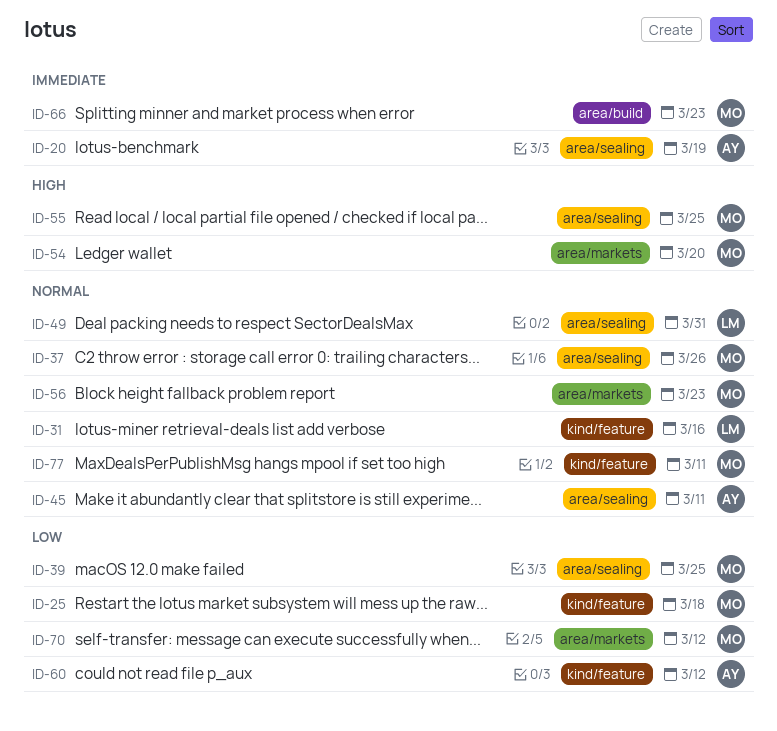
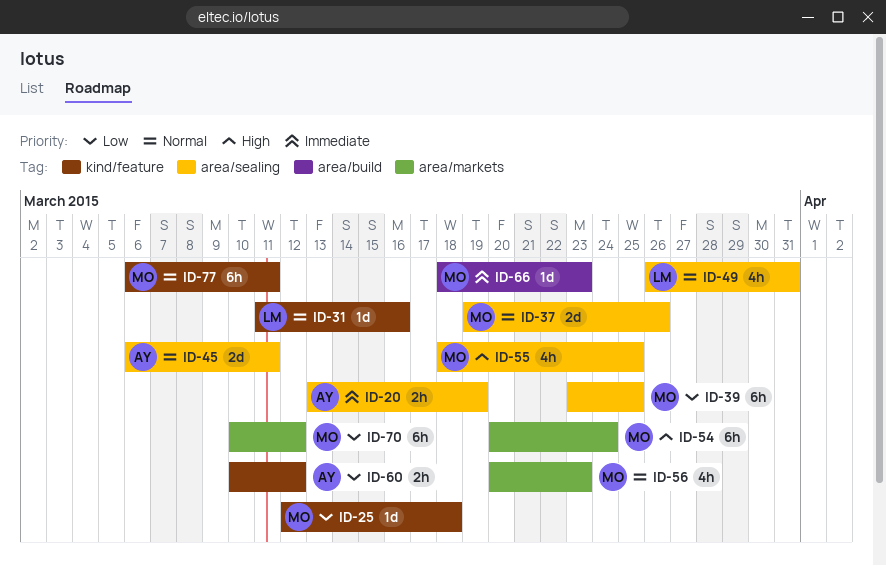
ID-54, due: Mar 20 -> Mar 24

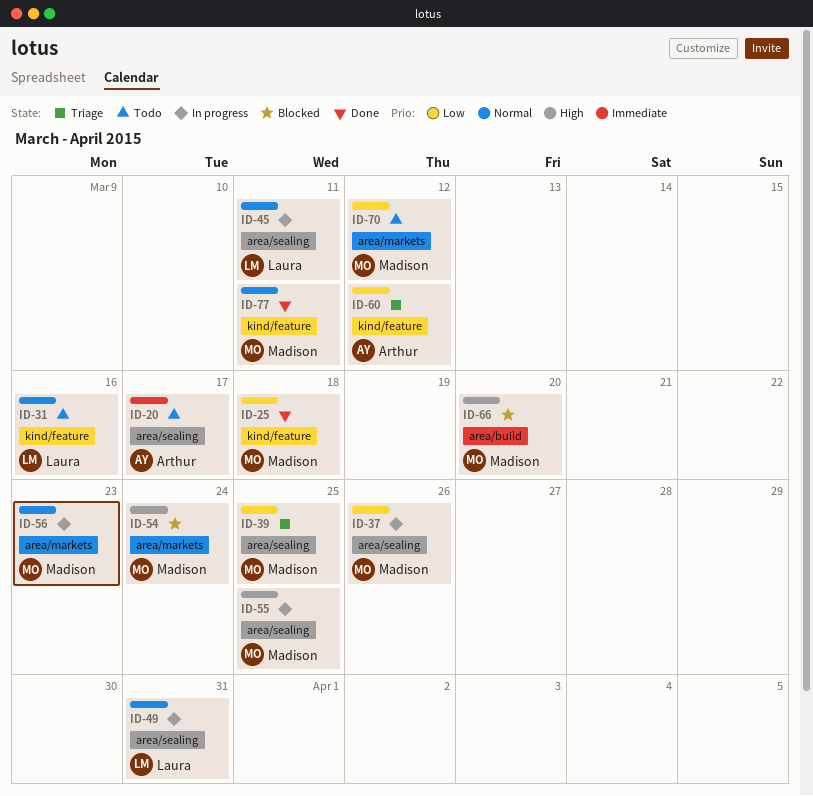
ID-20, due: Mar 19 -> Mar 17
ID-37, priority: Normal -> Low
ID-45, owner: Arthur -> Laura
ID-66, priority: Immediate -> High
ID-66, due: Mar 23 -> Mar 20

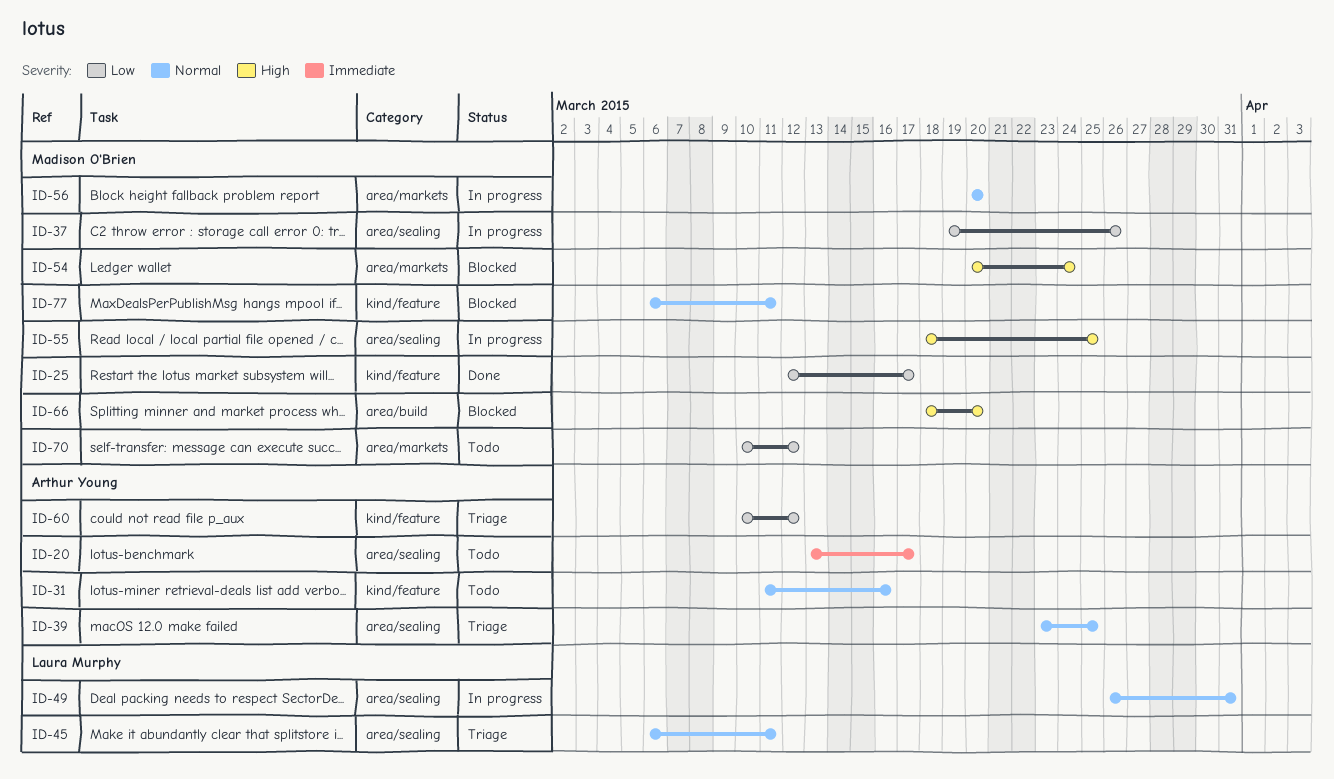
ID-25, due: Mar 18 -> Mar 17
ID-31, owner: Laura Murphy -> Arthur Young
ID-39, owner: Madison O'Brien -> Arthur Young
ID-39, priority: Low -> Normal
ID-45, status: In progress -> Triage
ID-56, due: Mar 23 -> Mar 20
ID-77, status: Done -> Blocked

